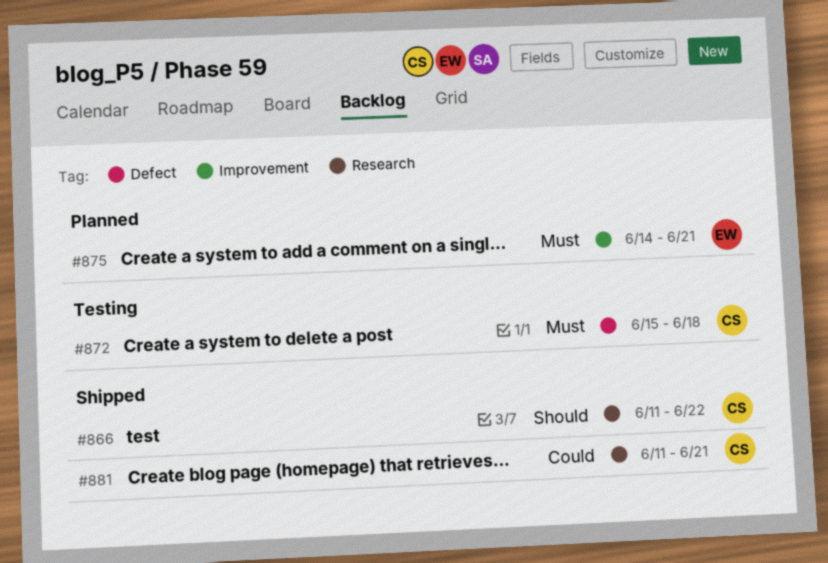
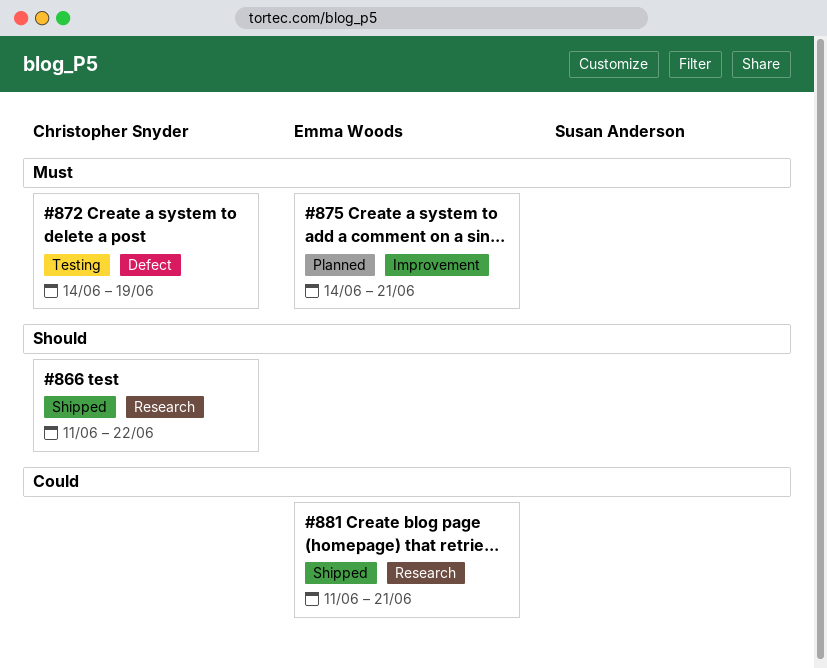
#872, start: Jun 15 -> Jun 14
#872, due: Jun 18 -> Jun 19
#881, owner: Christopher Snyder -> Emma Woods

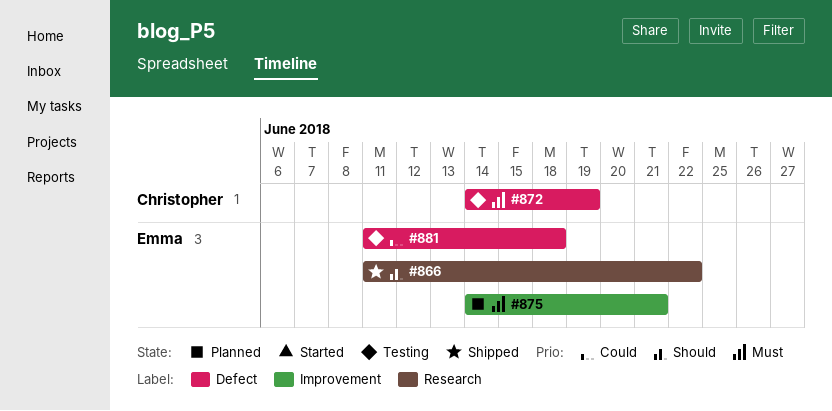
#866, owner: Christopher Snyder -> Emma Woods
#881, status: Shipped -> Testing
#881, label: Research -> Defect
#881, due: Jun 21 -> Jun 18

